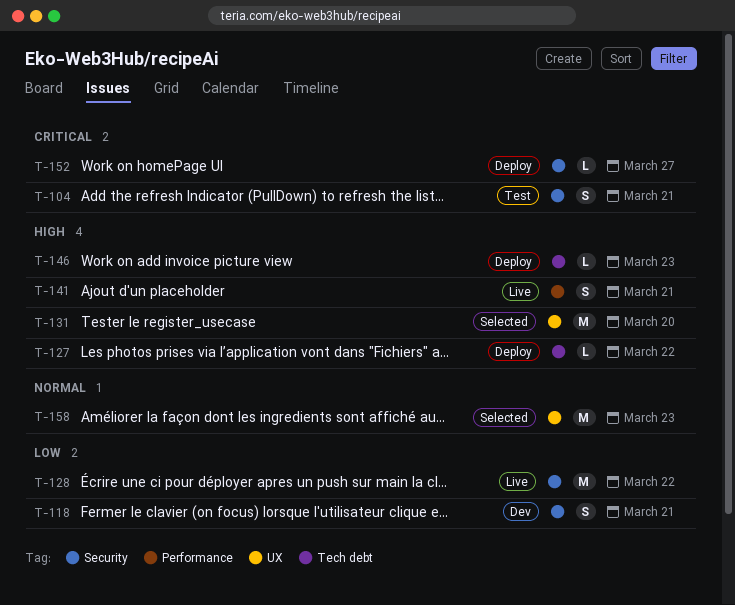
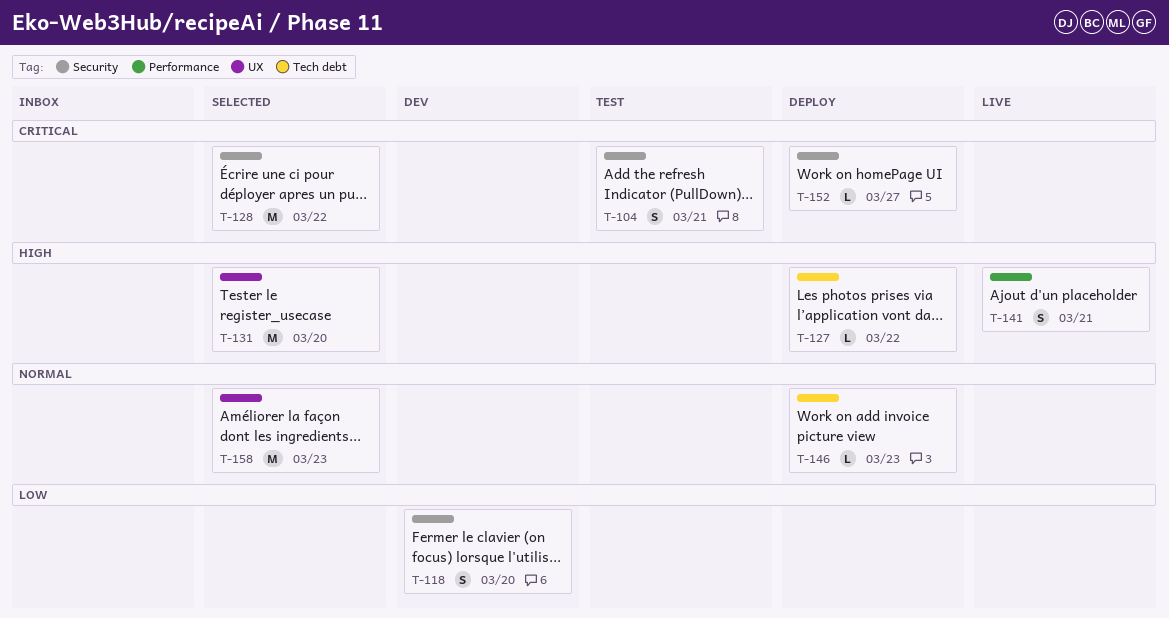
T-118, due: Mar 21 -> Mar 20
T-128, status: Live -> Selected
T-128, priority: Low -> Critical
T-146, priority: High -> Normal

